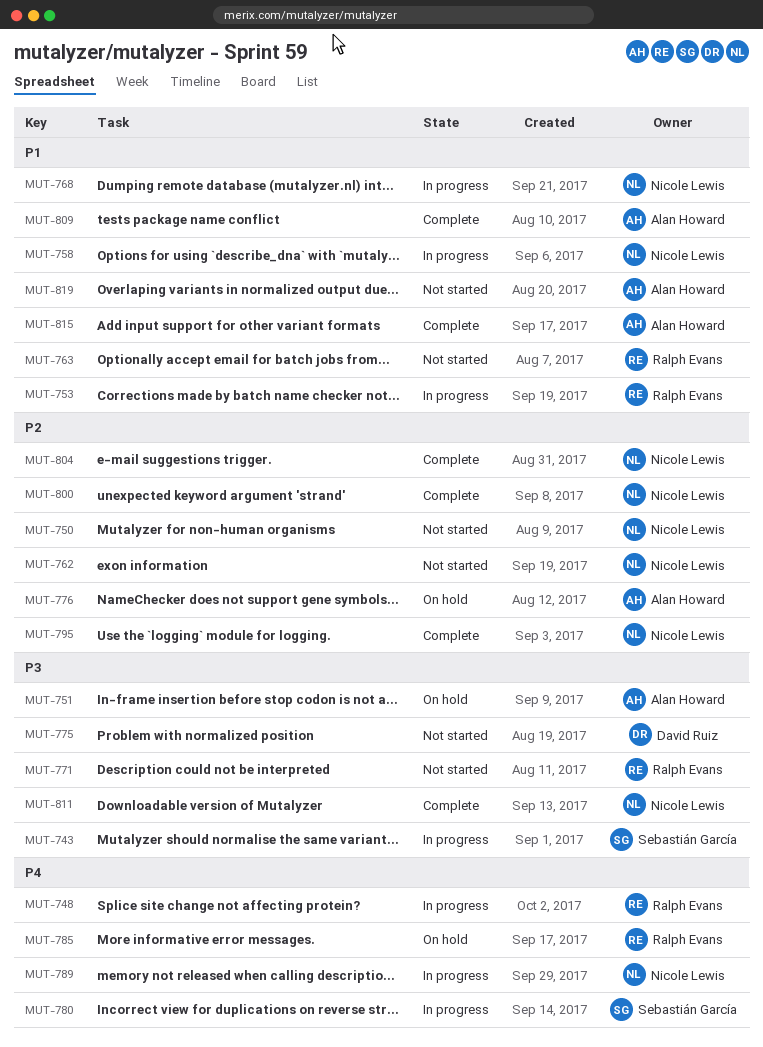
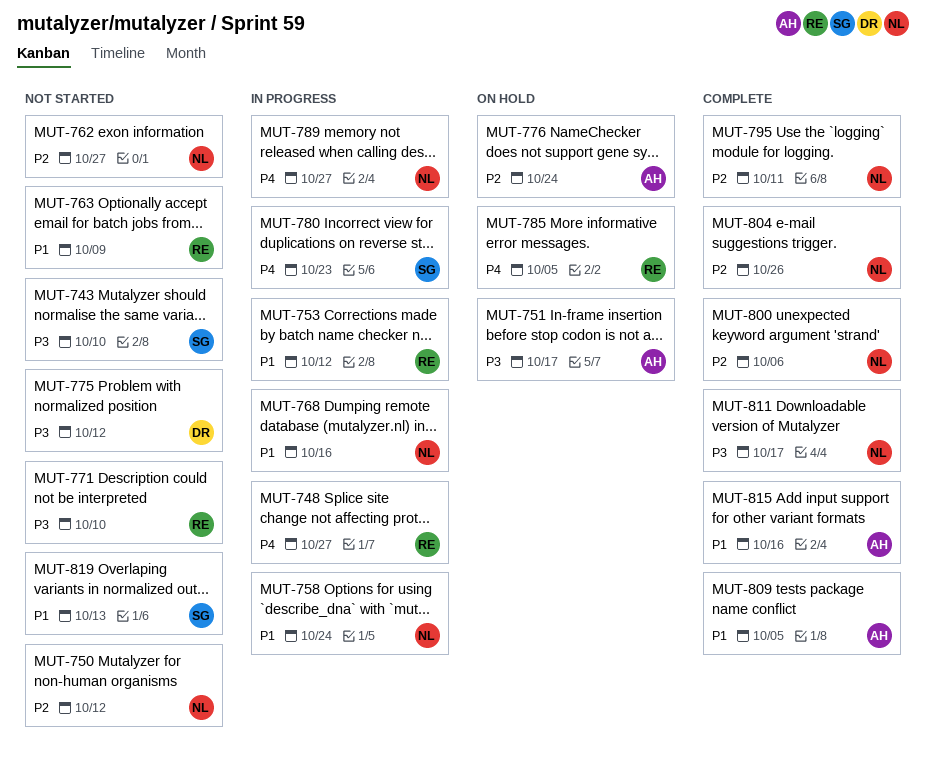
MUT-743, status: In progress -> Not started
MUT-819, owner: Alan Howard -> Sebastián García

